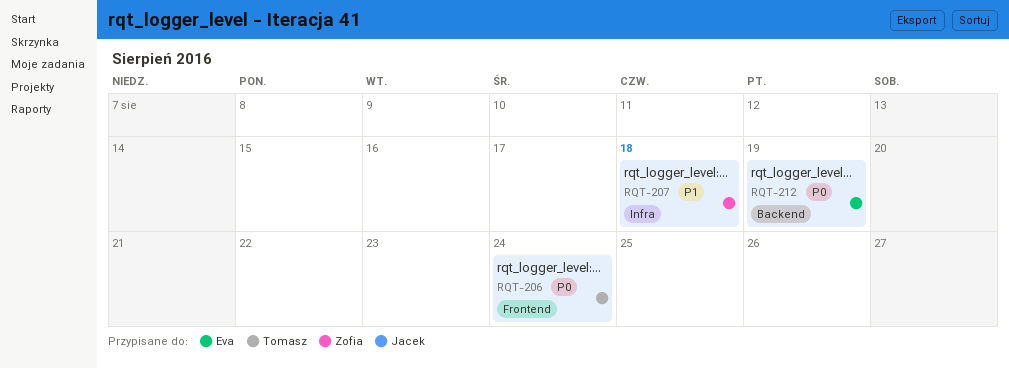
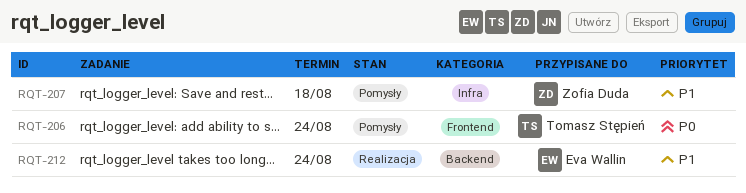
RQT-212, priority: P0 -> P1
RQT-212, due: Aug 19 -> Aug 24

